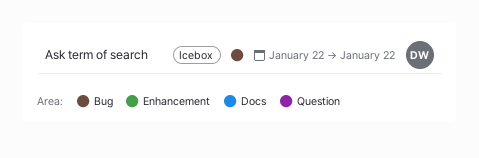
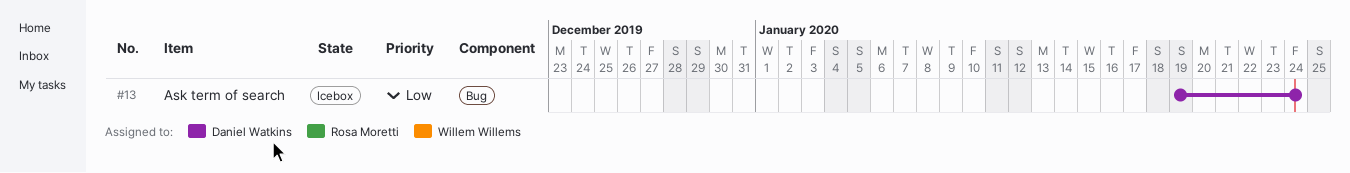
Ask term of search, start: Jan 22 -> Jan 19
Ask term of search, due: Jan 22 -> Jan 24

